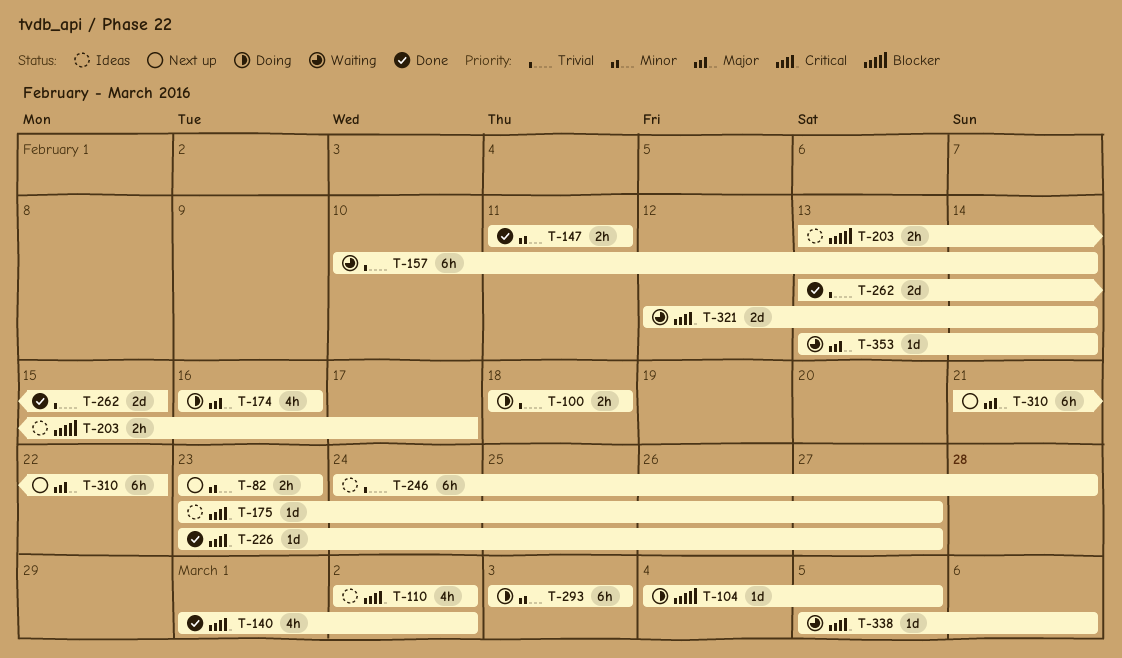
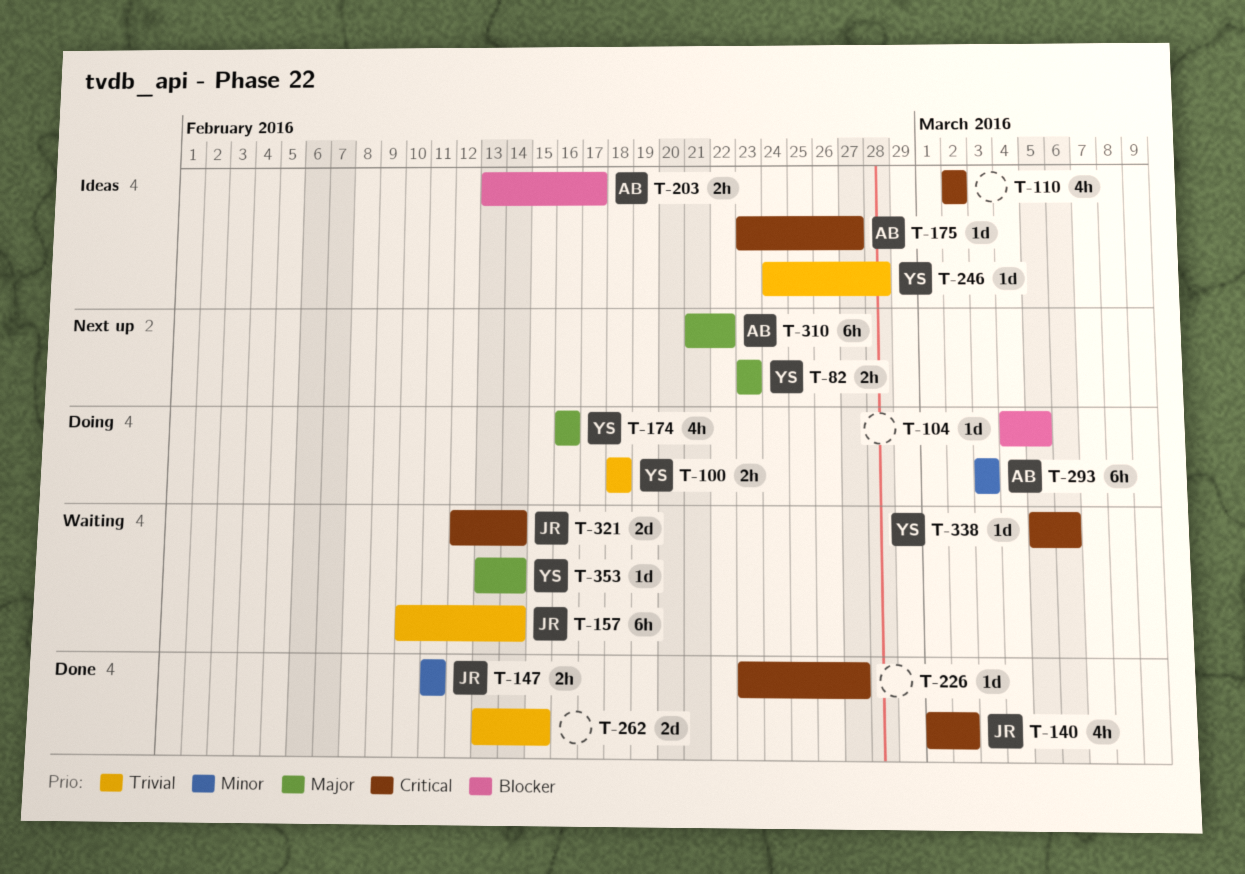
T-82, priority: Minor -> Major
T-246, estimate: 6h -> 1d

